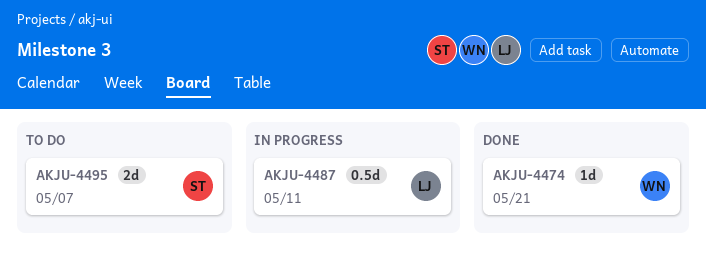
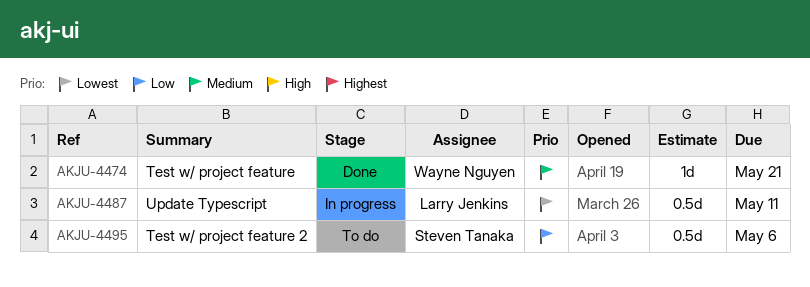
AKJU-4495, estimate: 2d -> 0.5d
AKJU-4495, due: May 7 -> May 6

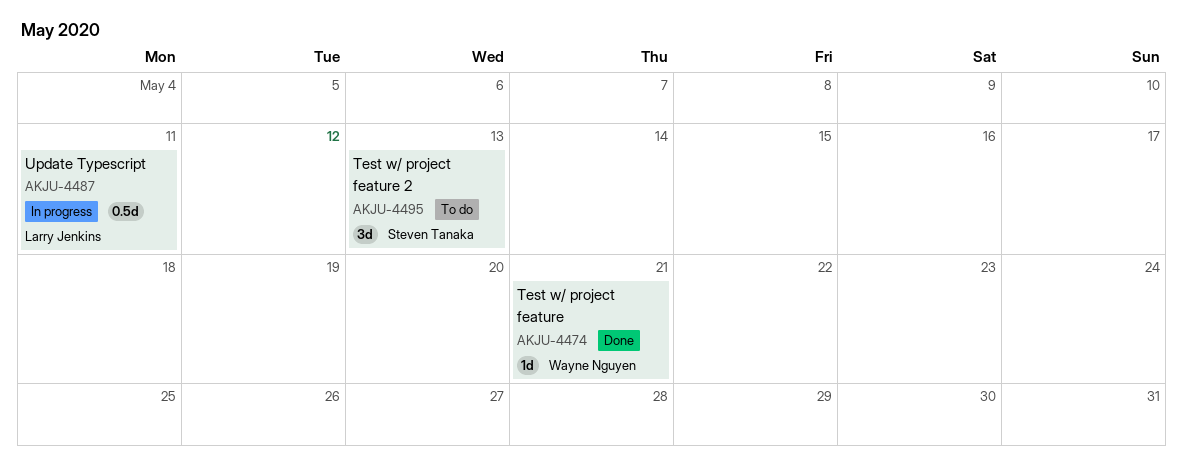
AKJU-4495, estimate: 0.5d -> 3d
AKJU-4495, due: May 6 -> May 13

